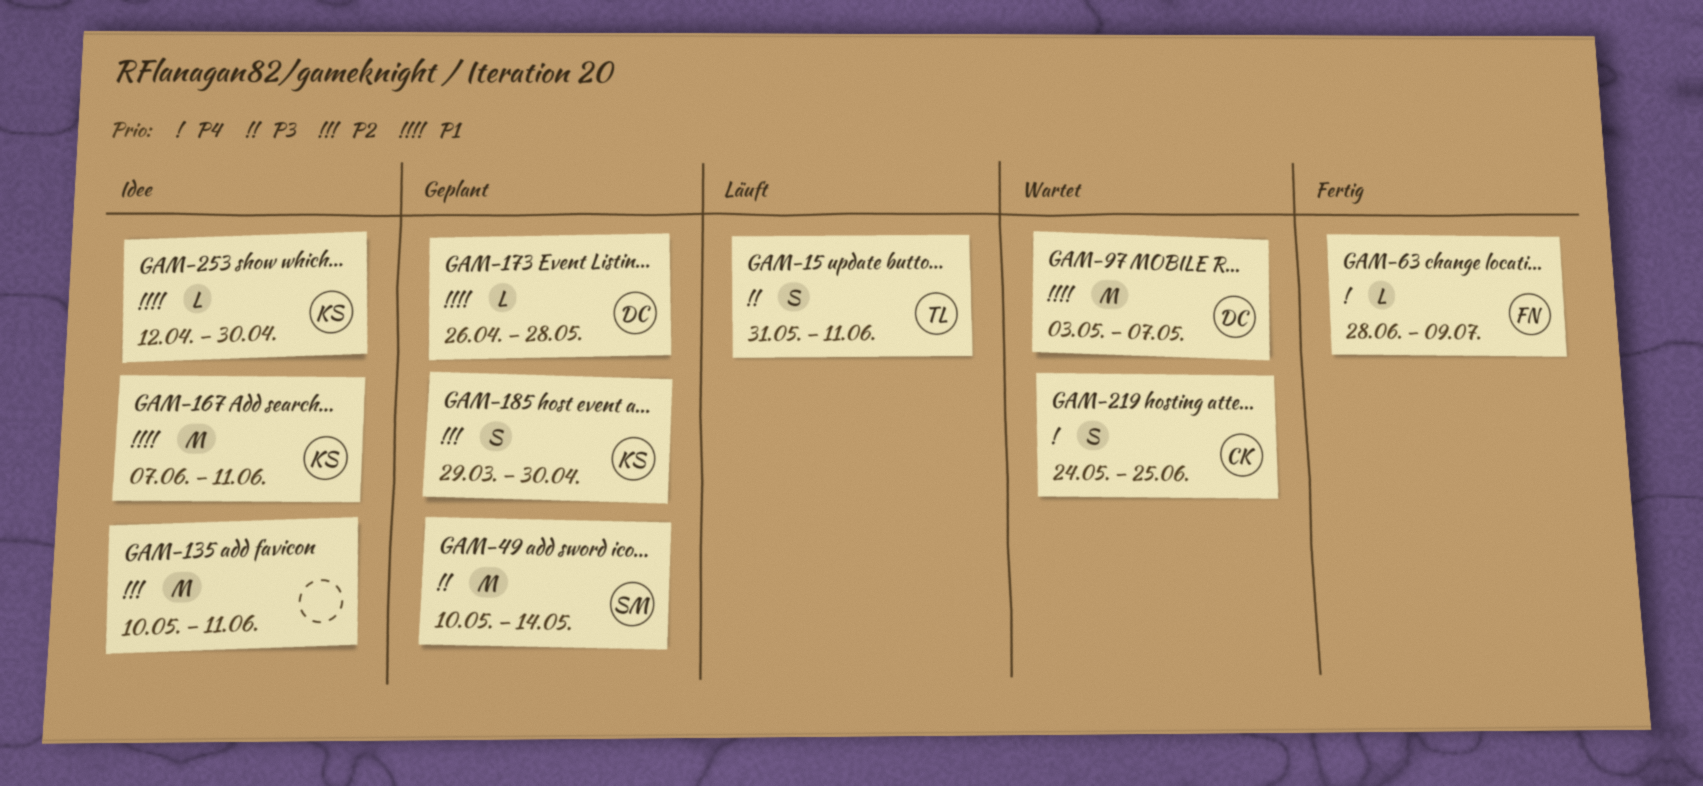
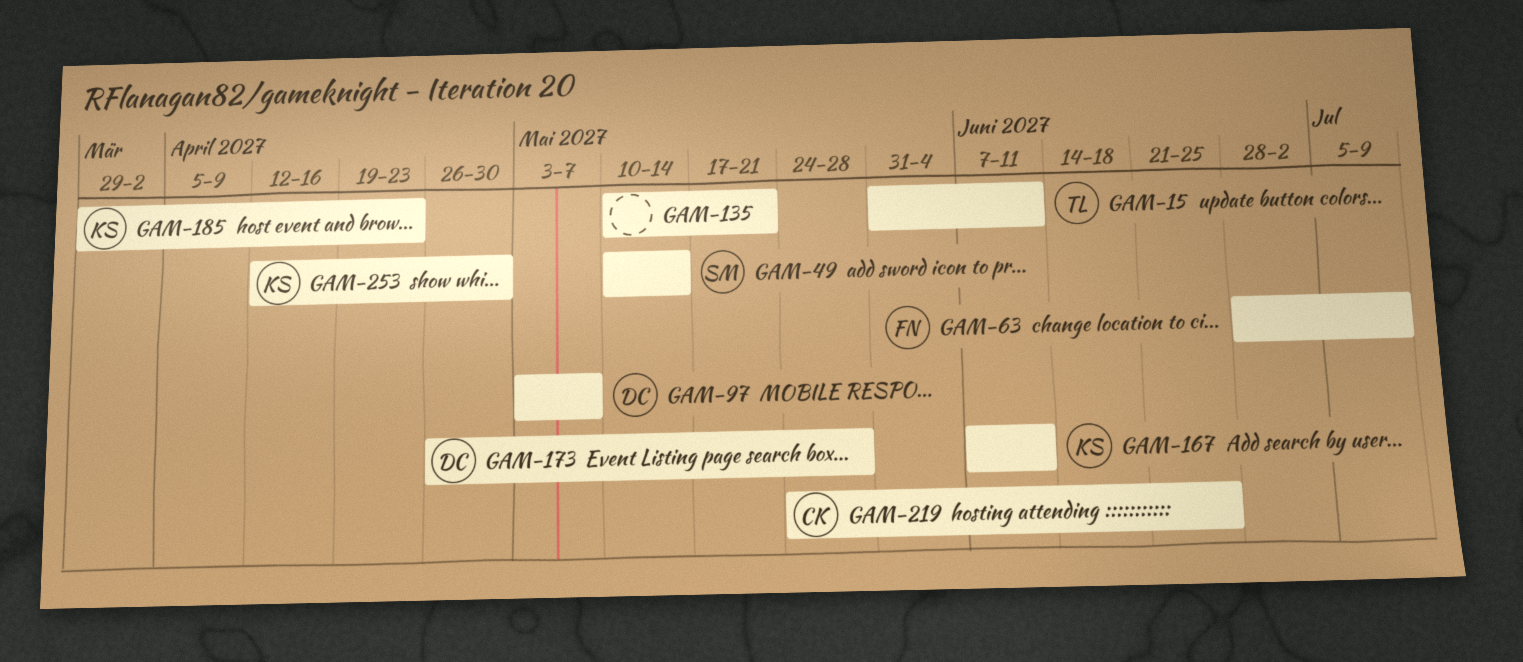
GAM-135, due: Jun 11 -> May 21
GAM-185, due: Apr 30 -> Apr 23

